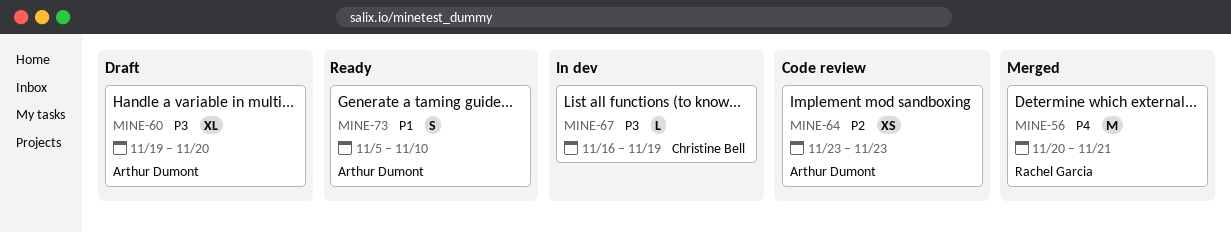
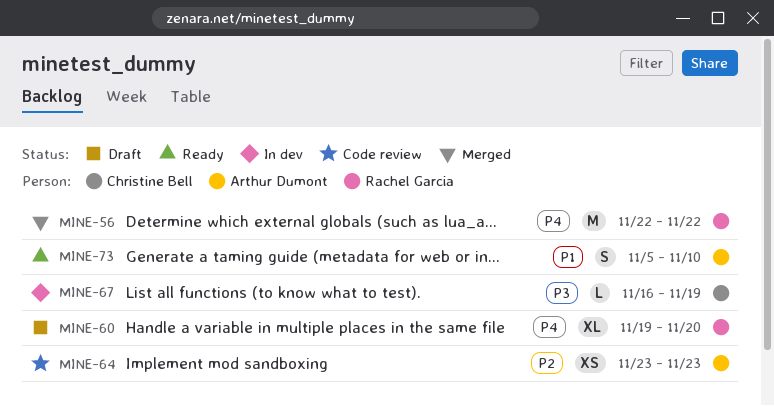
MINE-56, start: Nov 20 -> Nov 22
MINE-56, due: Nov 21 -> Nov 22
MINE-60, owner: Arthur Dumont -> Rachel Garcia
MINE-60, priority: P3 -> P4

